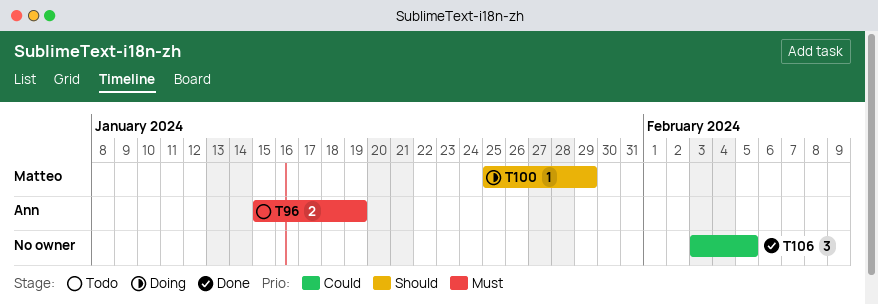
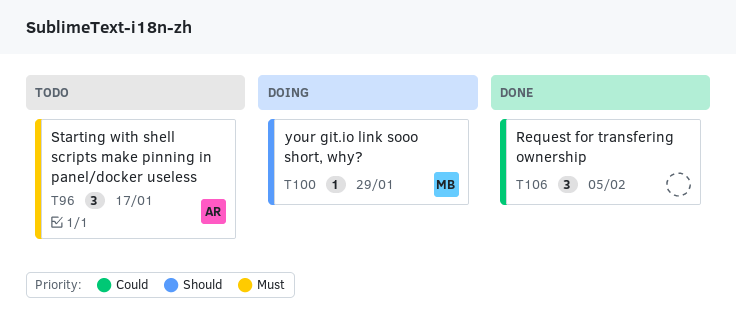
T96, estimate: 2 -> 3
T96, due: Jan 19 -> Jan 17

